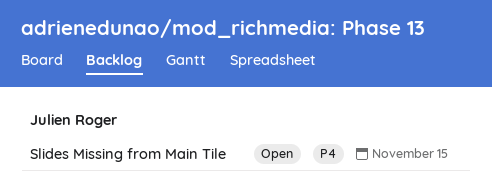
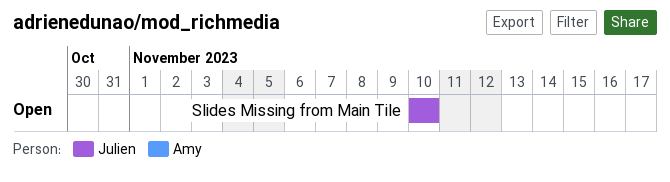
Slides Missing from Main Tile, due: Nov 15 -> Nov 10

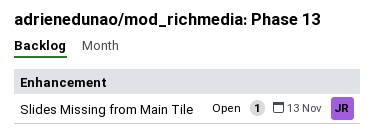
Slides Missing from Main Tile, due: Nov 10 -> Nov 13

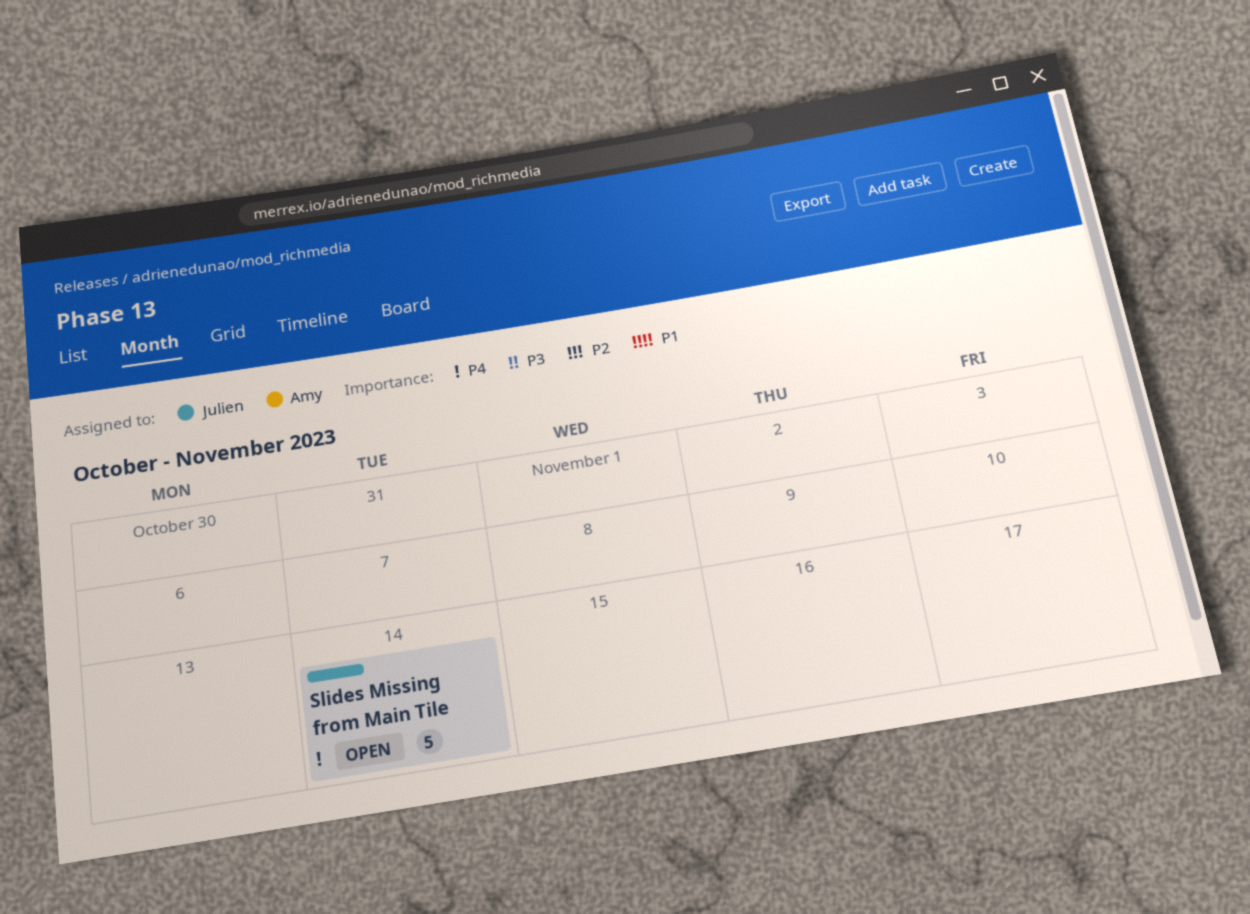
Slides Missing from Main Tile, estimate: 1 -> 5
Slides Missing from Main Tile, due: Nov 13 -> Nov 14

